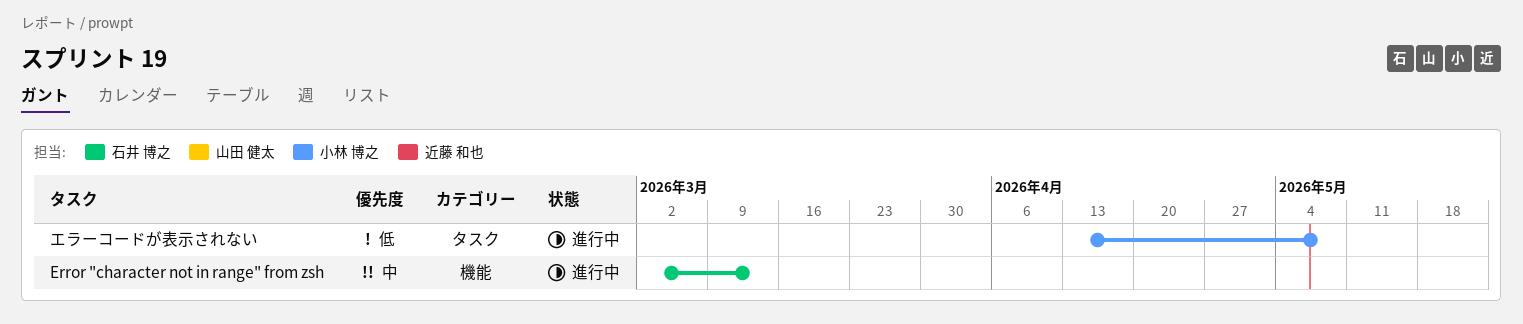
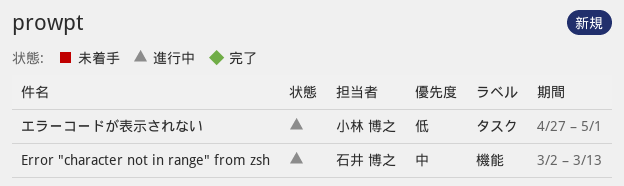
エラーコードが表示されない, start: Apr 13 -> Apr 27
エラーコードが表示されない, due: May 8 -> May 1

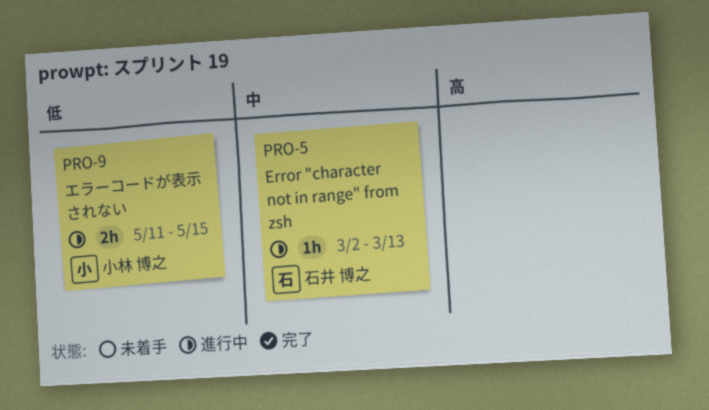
エラーコードが表示されない, start: Apr 27 -> May 11
エラーコードが表示されない, due: May 1 -> May 15

